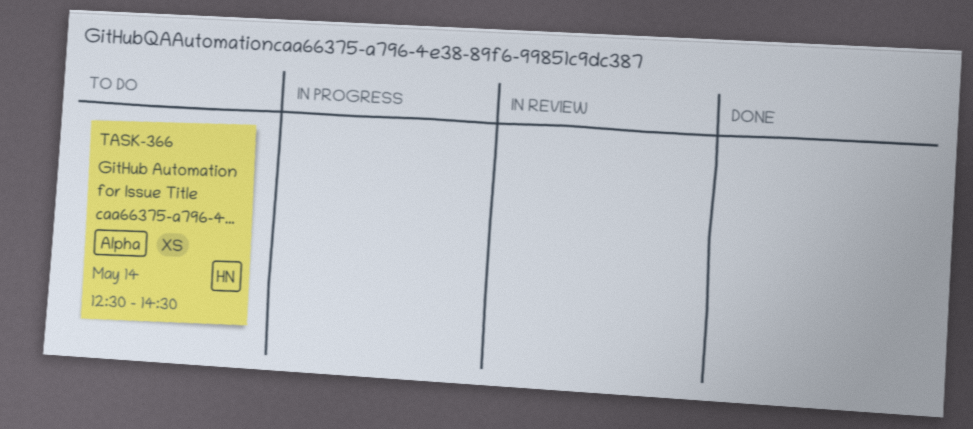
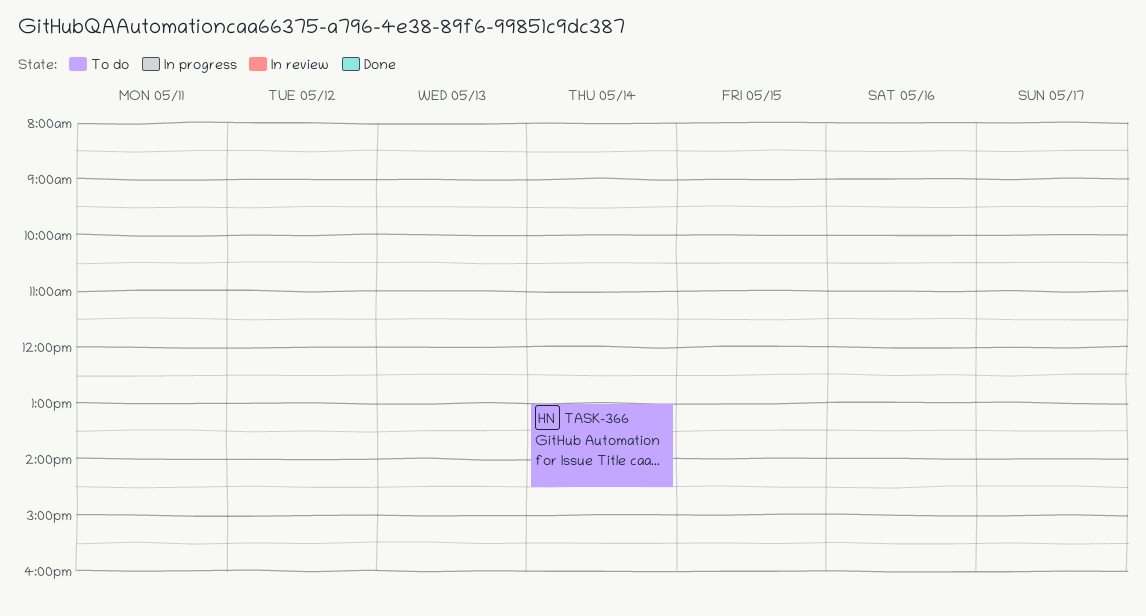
TASK-366, begins: 12:30 -> 13:00

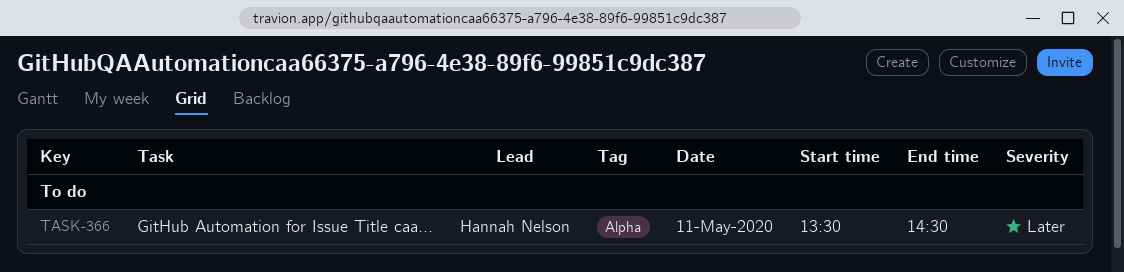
TASK-366, day: May 14 -> May 11
TASK-366, begins: 13:00 -> 13:30

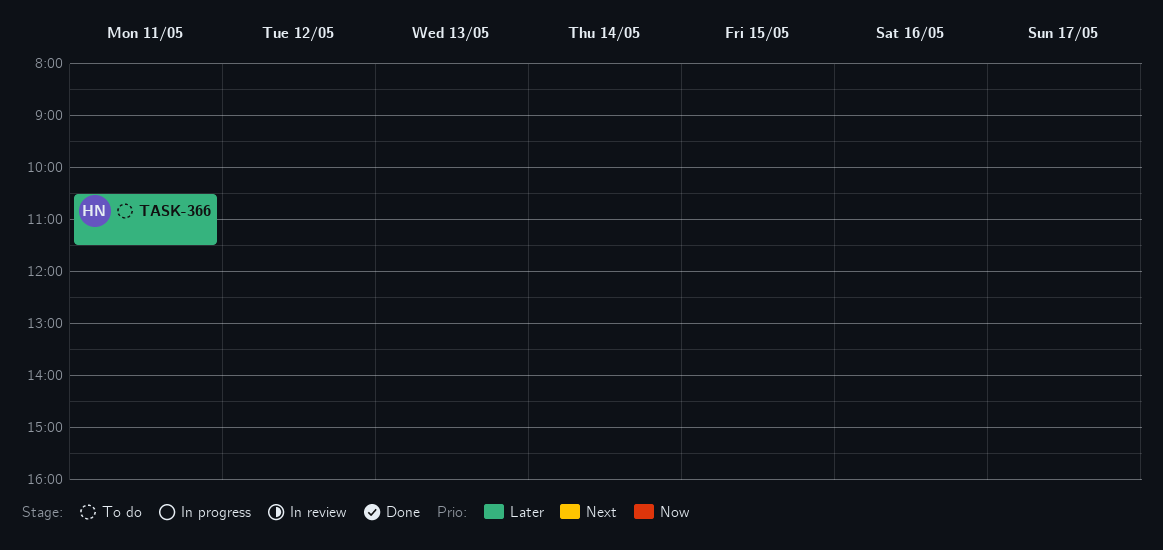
TASK-366, begins: 13:30 -> 10:30
TASK-366, ends: 14:30 -> 11:30

